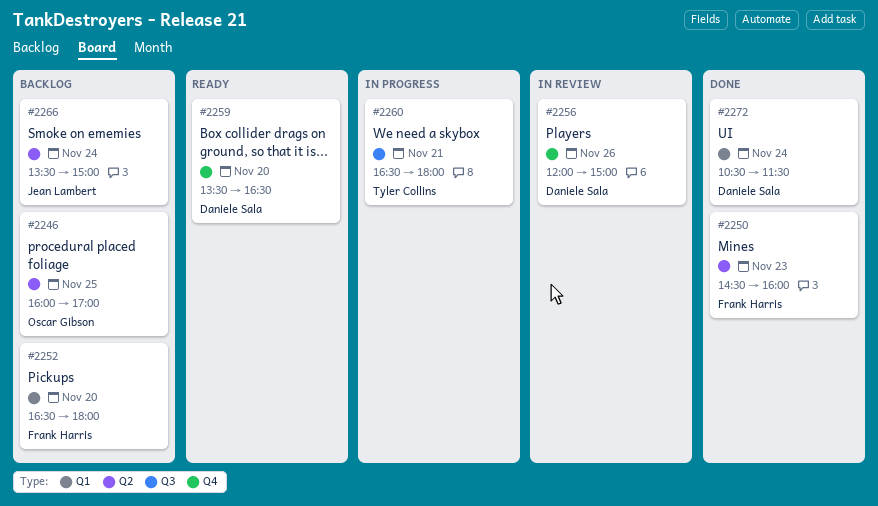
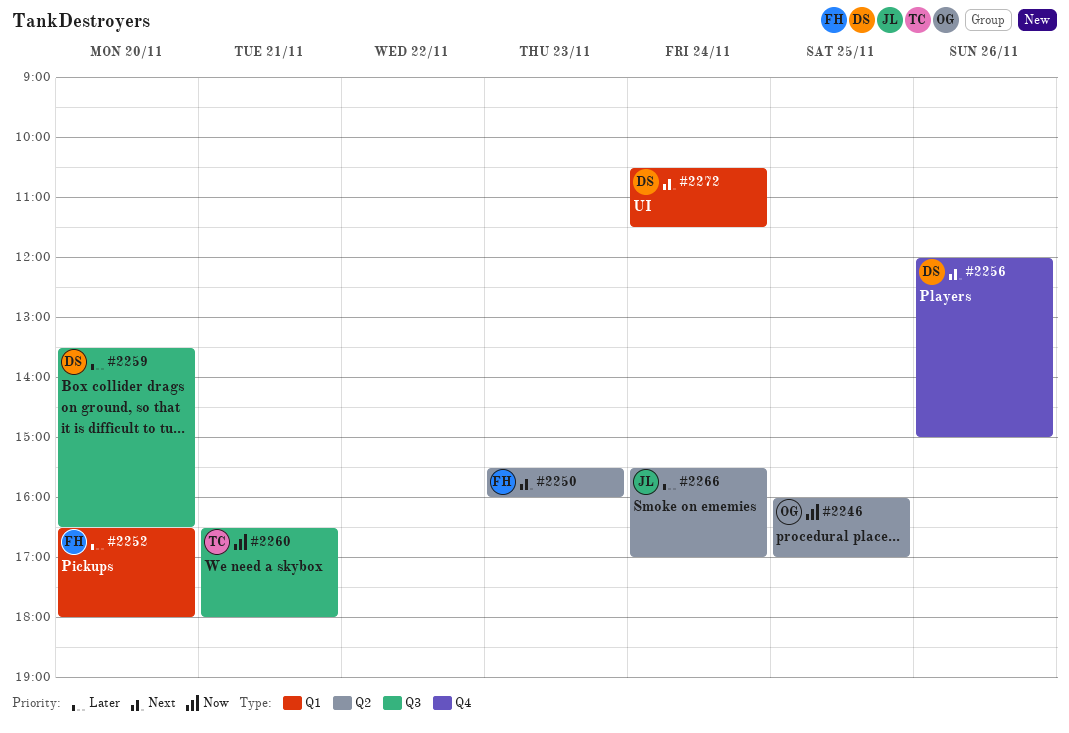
#2250, begins: 14:30 -> 15:30
#2259, label: Q4 -> Q3
#2266, begins: 13:30 -> 15:30
#2266, ends: 15:00 -> 17:00

